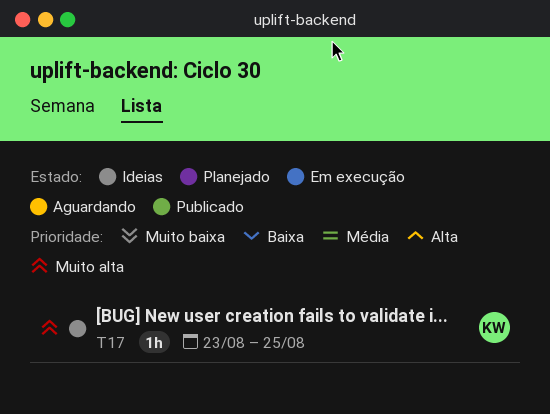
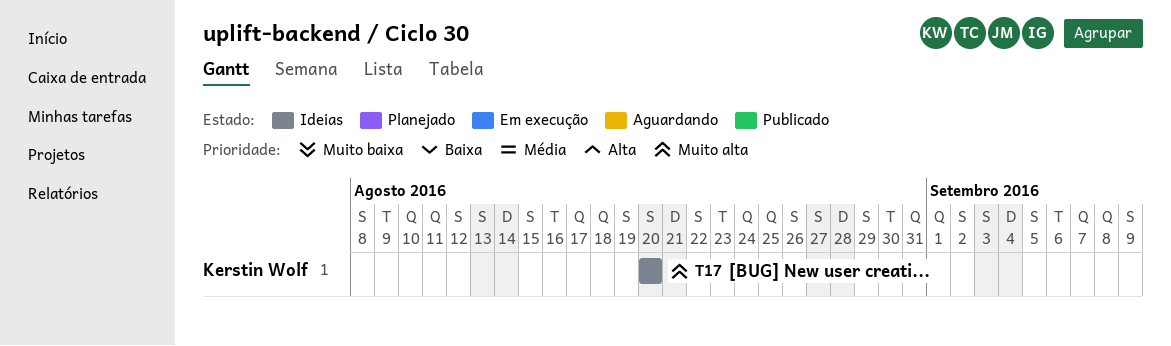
T17, start: Aug 23 -> Aug 20
T17, due: Aug 25 -> Aug 20

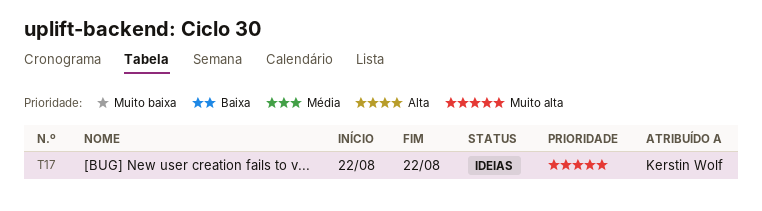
T17, start: Aug 20 -> Aug 22
T17, due: Aug 20 -> Aug 22

